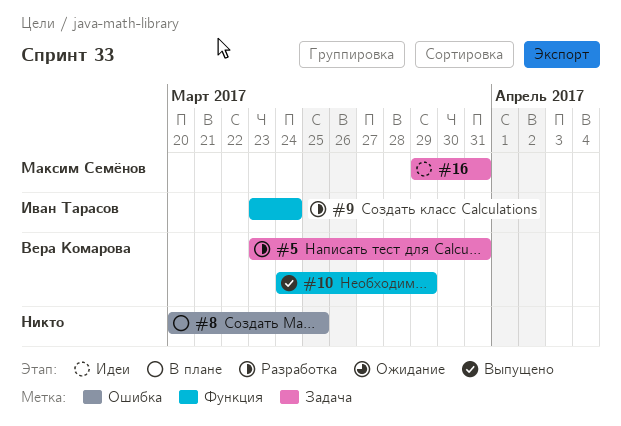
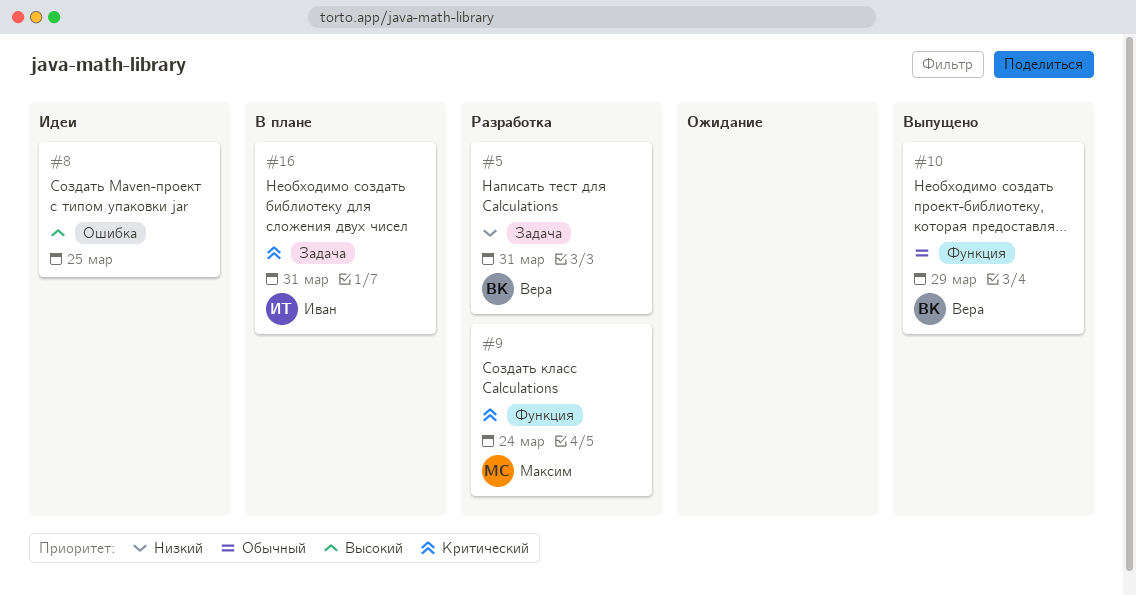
#8, status: В плане -> Идеи
#9, owner: Иван Тарасов -> Максим Семёнов
#16, status: Идеи -> В плане
#16, owner: Максим Семёнов -> Иван Тарасов

